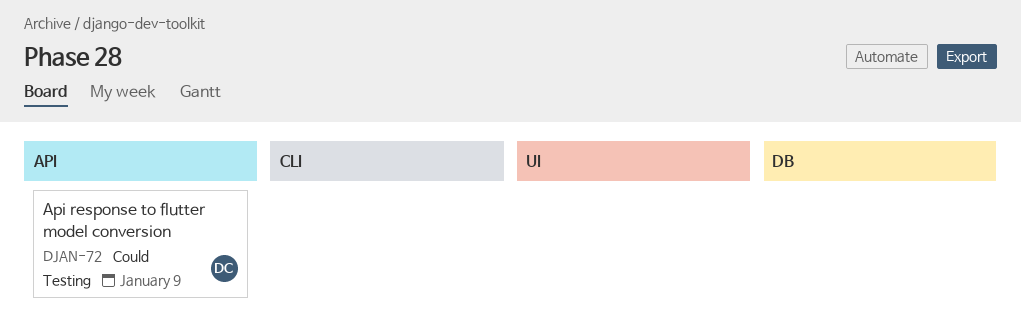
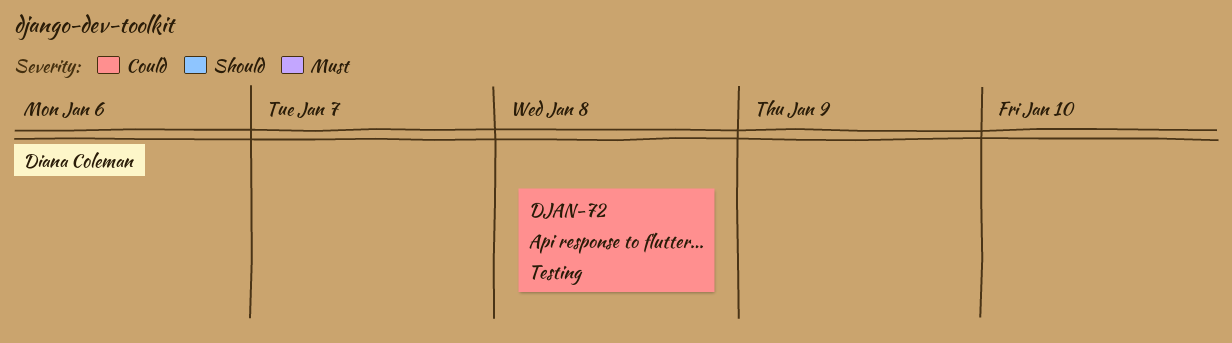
DJAN-72, due: Jan 9 -> Jan 8

